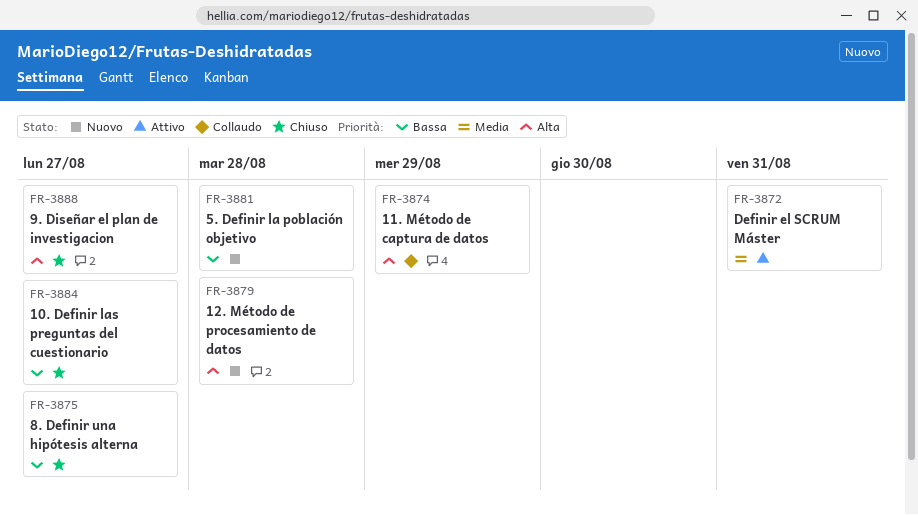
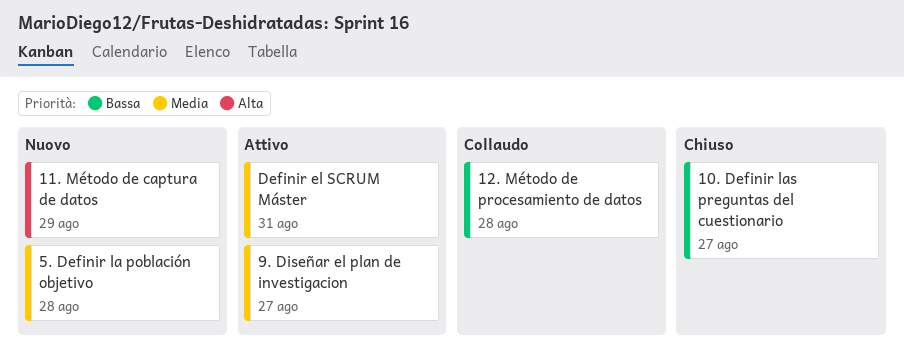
11. Método de captura de datos, status: Collaudo -> Nuovo
12. Método de procesamiento de datos, status: Nuovo -> Collaudo
12. Método de procesamiento de datos, priority: Alta -> Bassa
5. Definir la población objetivo, priority: Bassa -> Media
8. Definir una hipótesis alterna: present -> none
9. Diseñar el plan de investigacion, status: Chiuso -> Attivo
9. Diseñar el plan de investigacion, priority: Alta -> Media

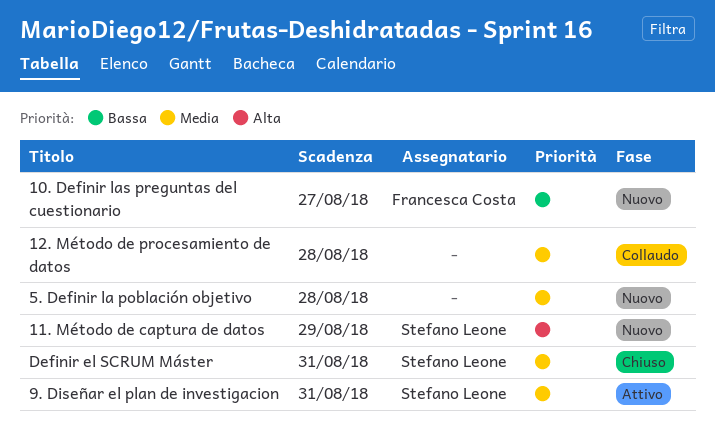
10. Definir las preguntas del cuestionario, status: Chiuso -> Nuovo
12. Método de procesamiento de datos, priority: Bassa -> Media
9. Diseñar el plan de investigacion, due: Aug 27 -> Aug 31
Definir el SCRUM Máster, status: Attivo -> Chiuso

